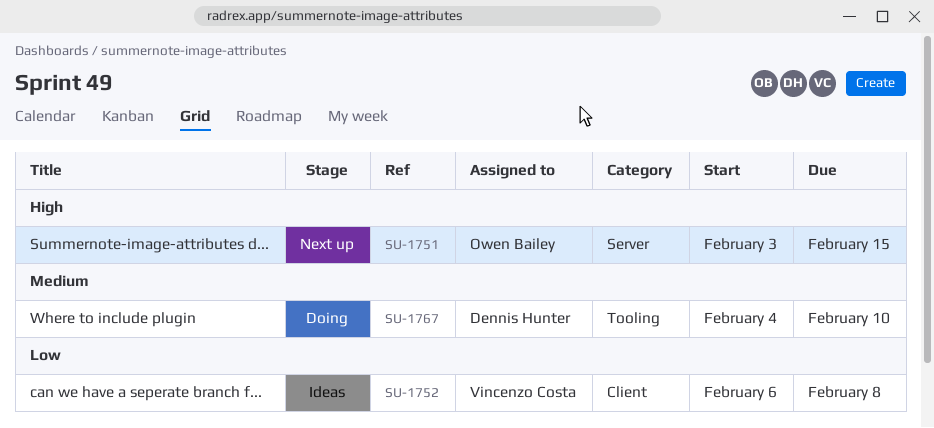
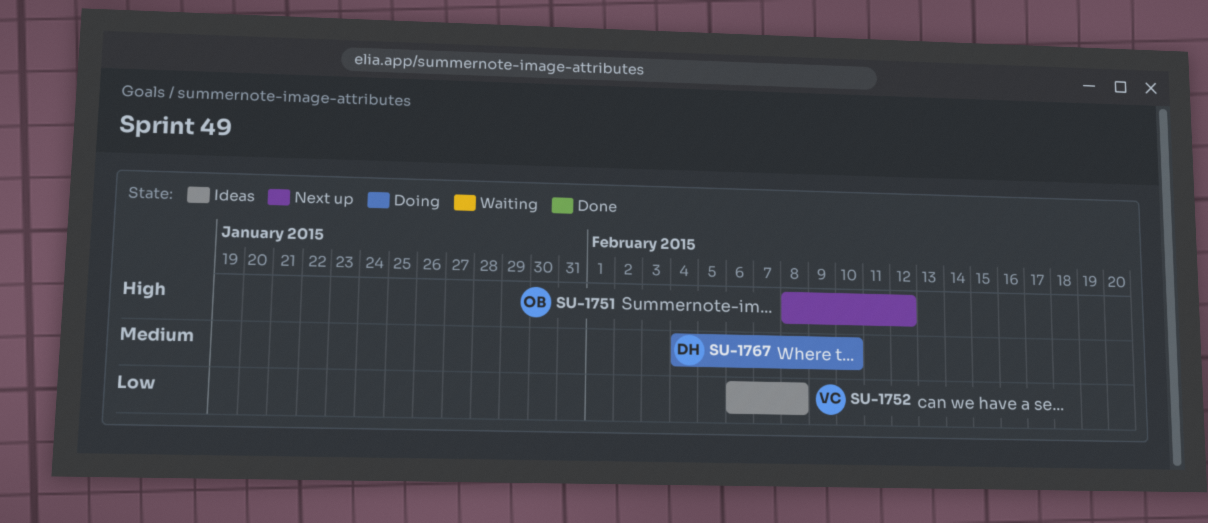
SU-1751, start: Feb 3 -> Feb 8
SU-1751, due: Feb 15 -> Feb 12

